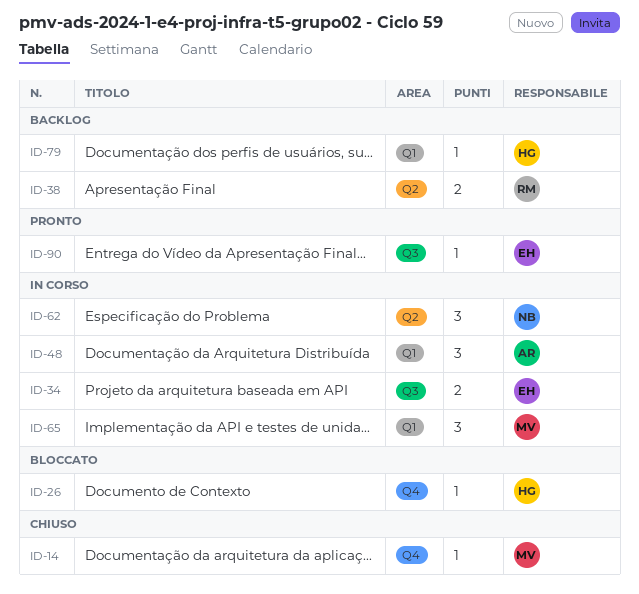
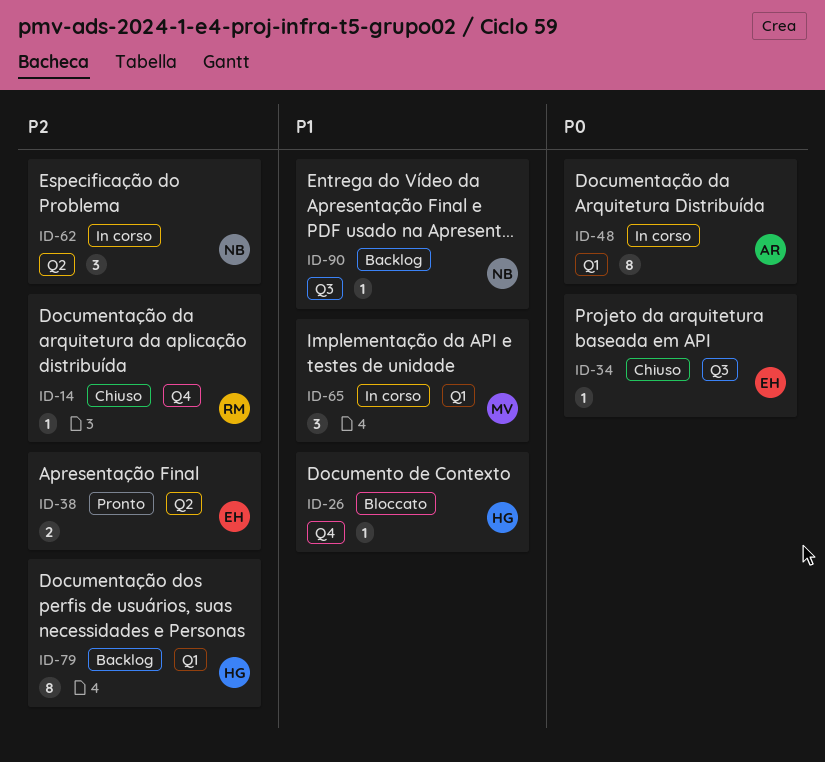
ID-14, owner: MV -> RM
ID-34, status: In corso -> Chiuso
ID-34, estimate: 2 -> 1
ID-38, status: Backlog -> Pronto
ID-38, owner: RM -> EH
ID-48, estimate: 3 -> 8
ID-79, estimate: 1 -> 8
ID-90, status: Pronto -> Backlog
ID-90, owner: EH -> NB

